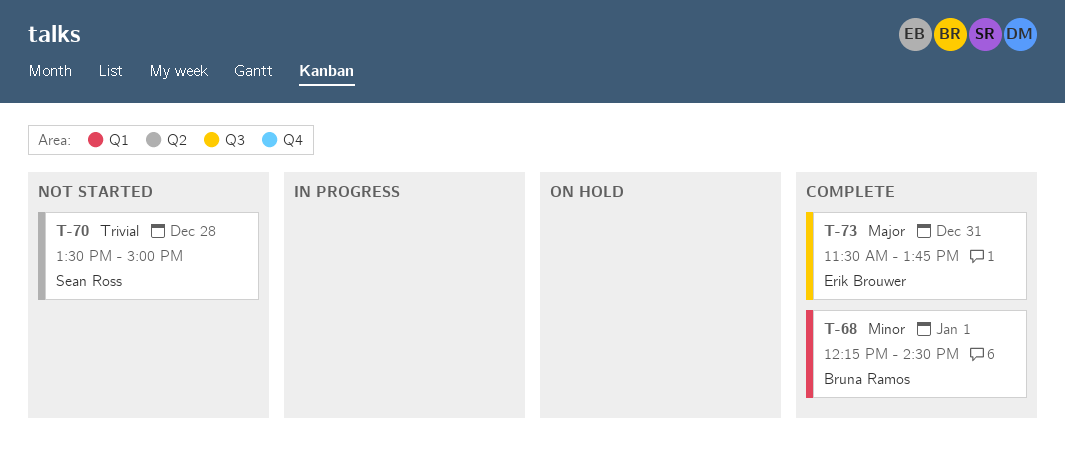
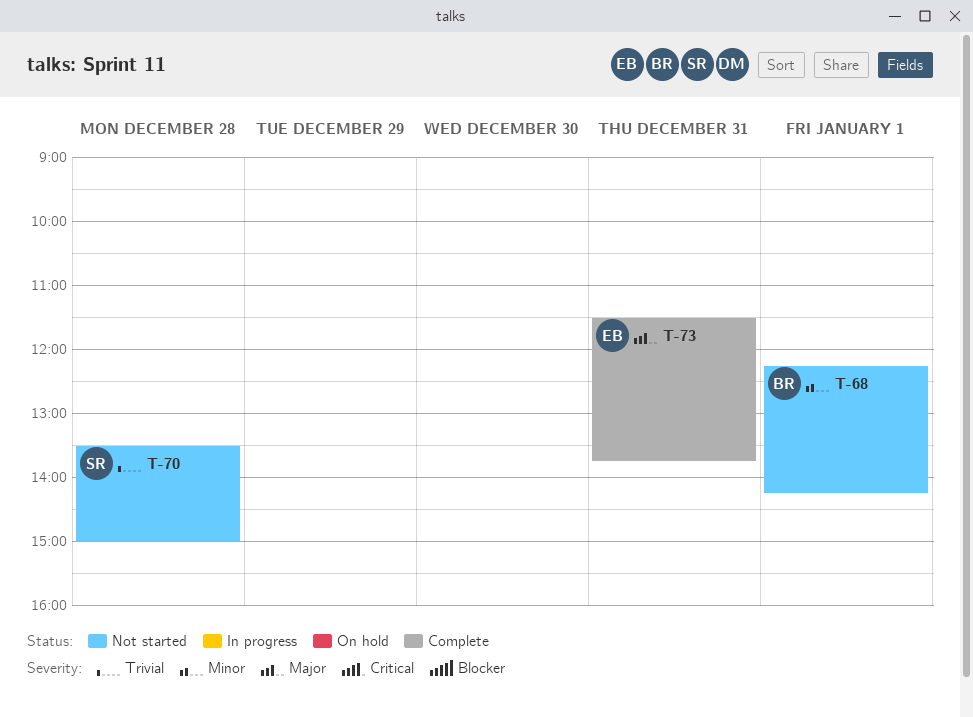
T-68, status: Complete -> Not started
T-68, ends: 14:30 -> 14:15

